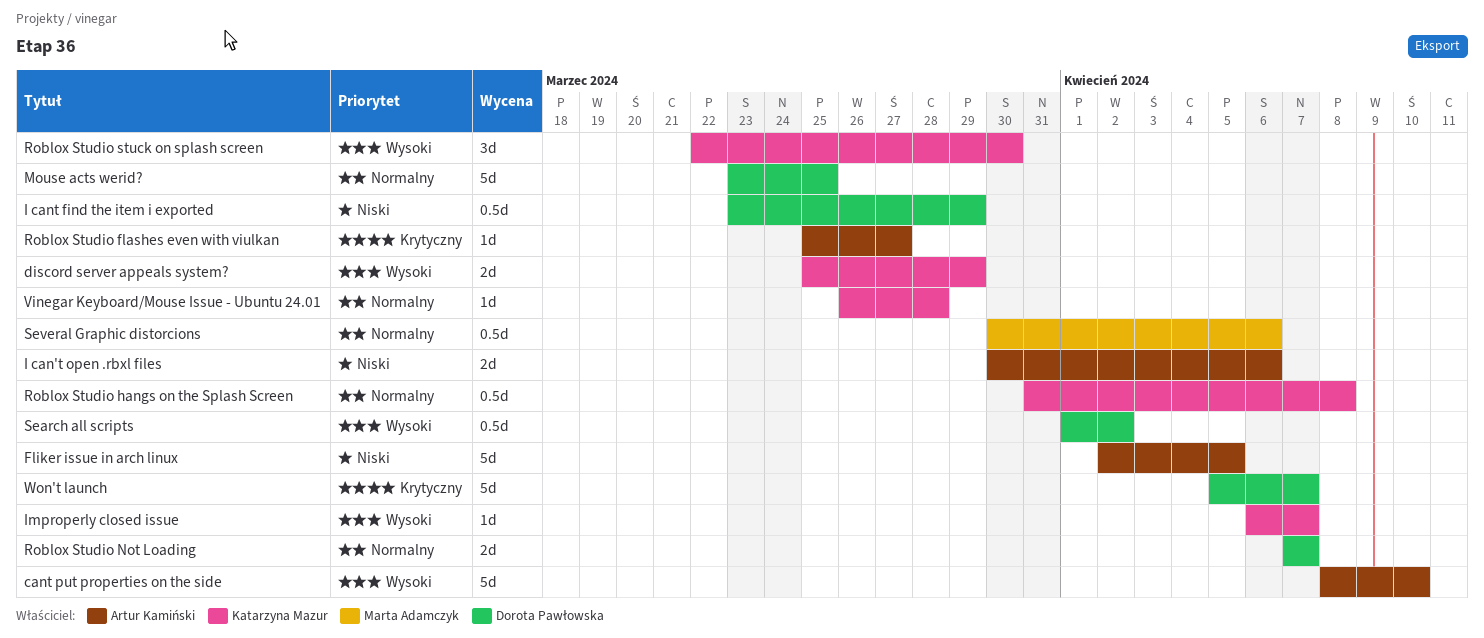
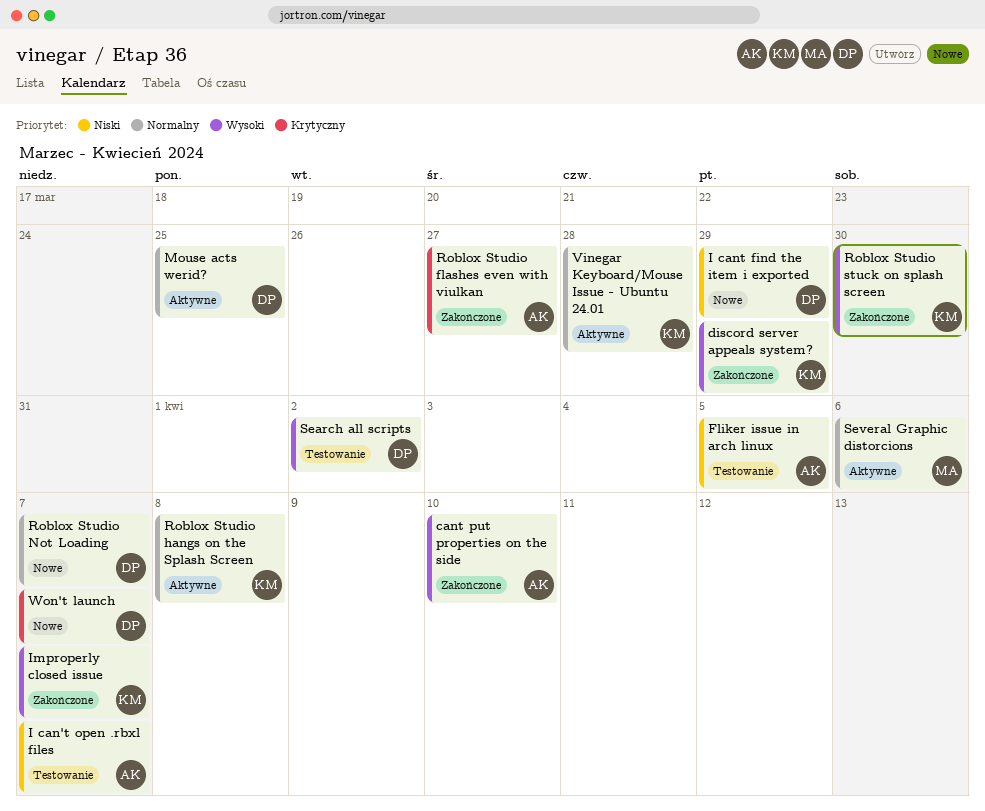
I can't open .rbxl files, due: Apr 6 -> Apr 7

